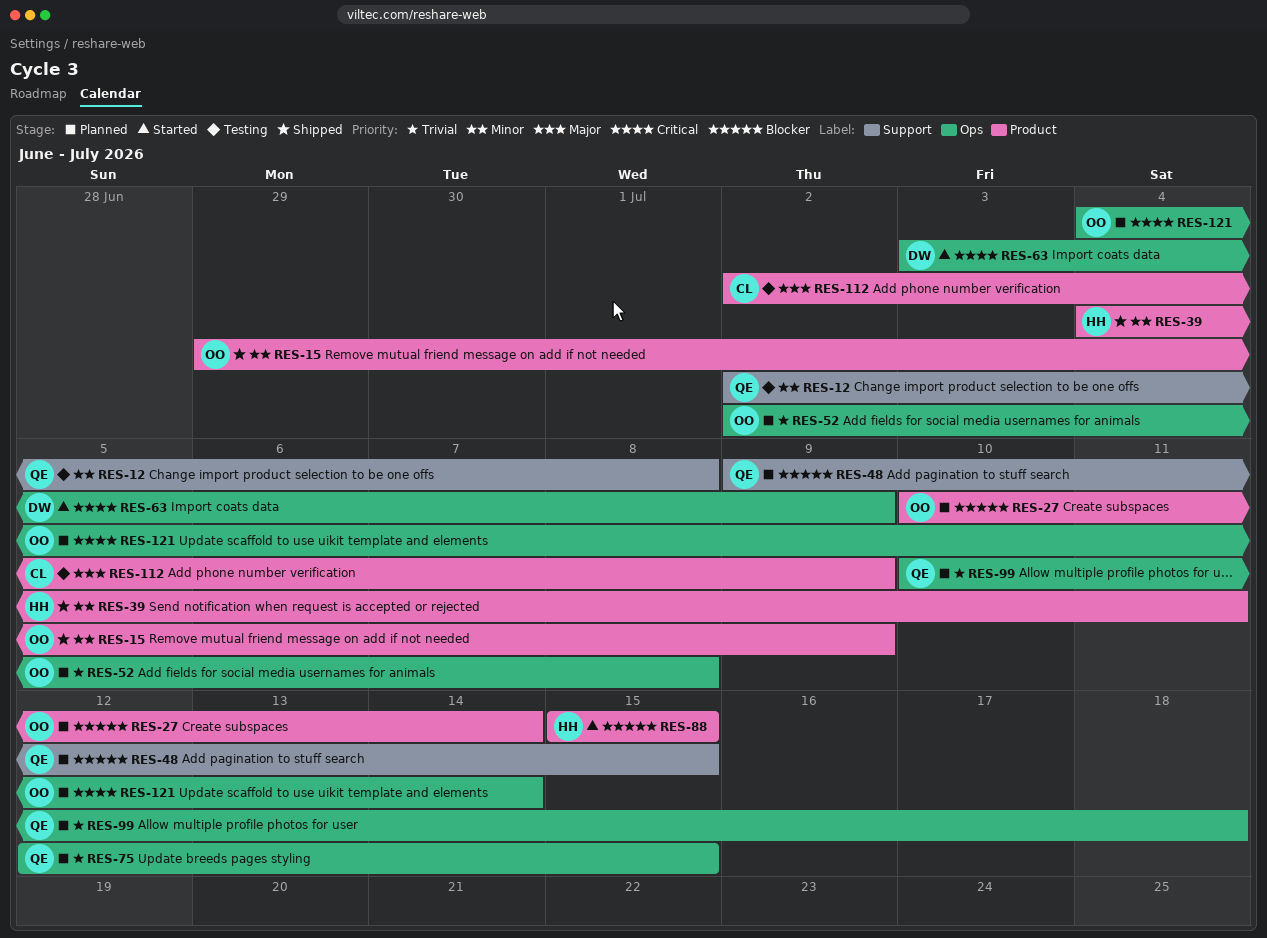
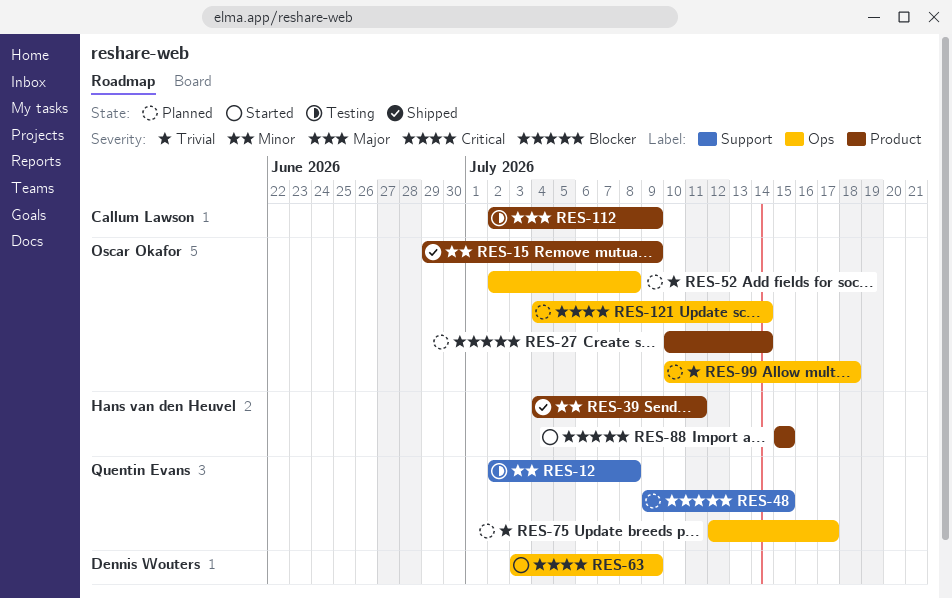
RES-75, due: Jul 15 -> Jul 17
RES-99, owner: Quentin Evans -> Oscar Okafor

